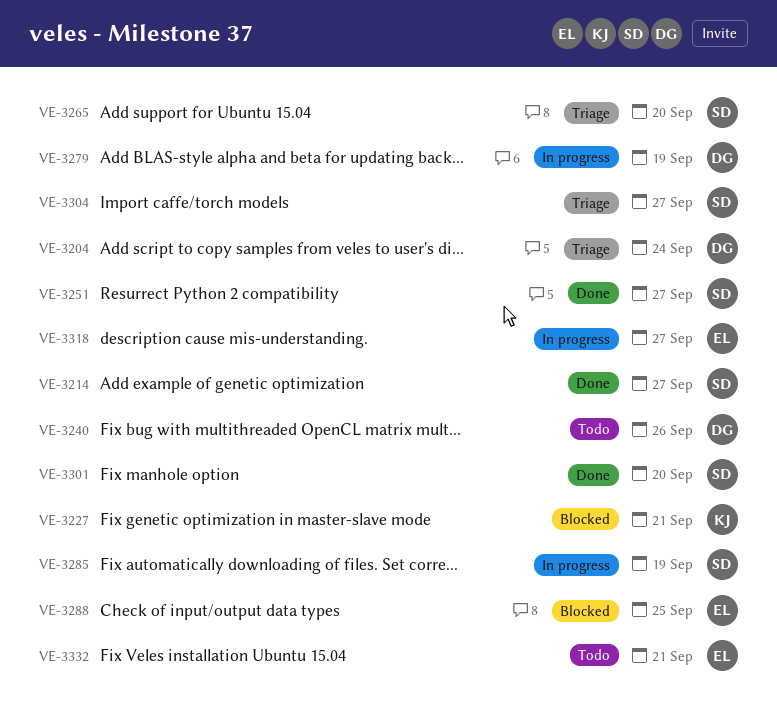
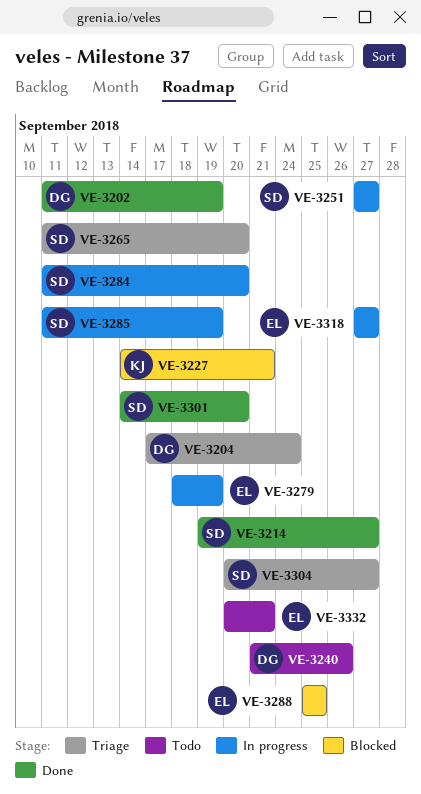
VE-3202: none -> present
VE-3251, status: Done -> In progress
VE-3279, owner: DG -> EL
VE-3284: none -> present

